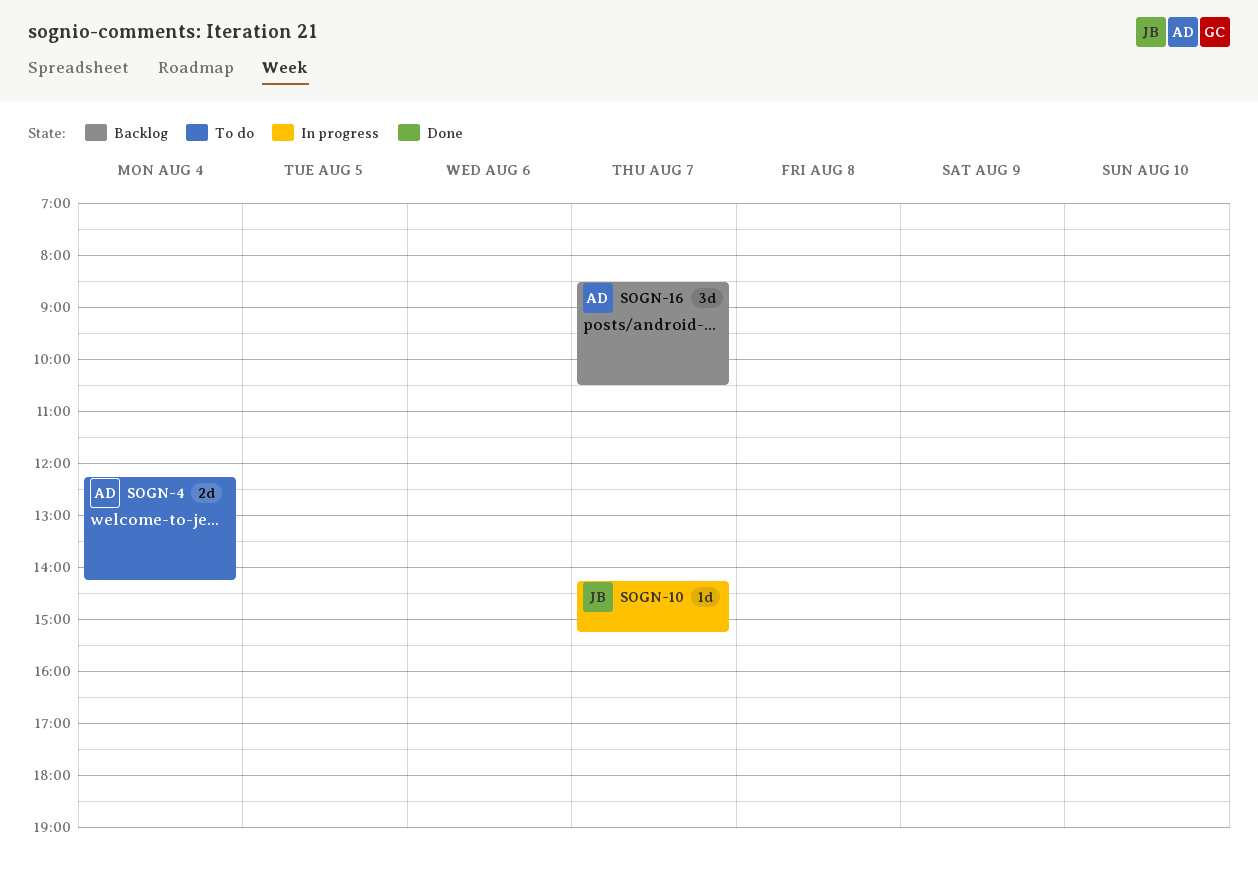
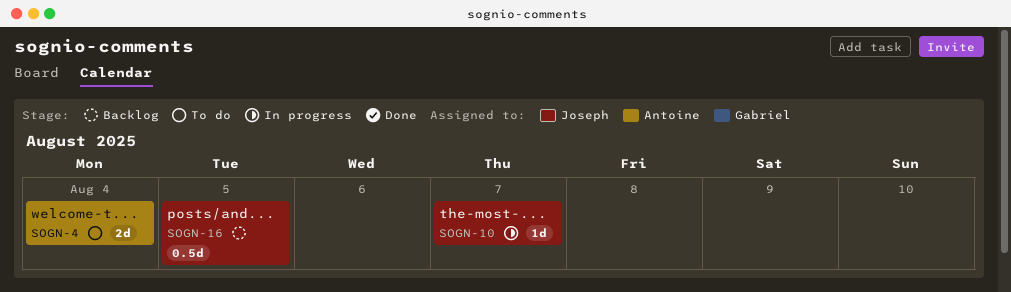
SOGN-16, owner: Antoine -> Joseph
SOGN-16, estimate: 3d -> 0.5d
SOGN-16, day: Aug 7 -> Aug 5

